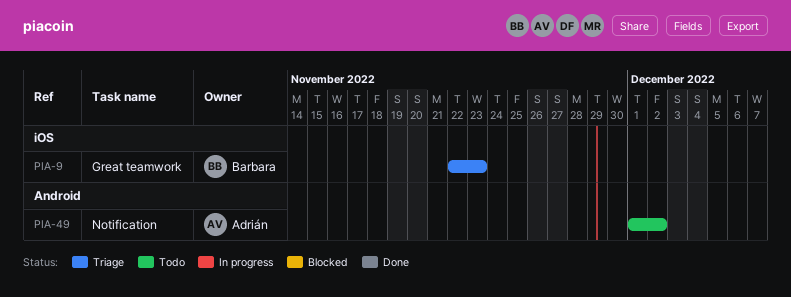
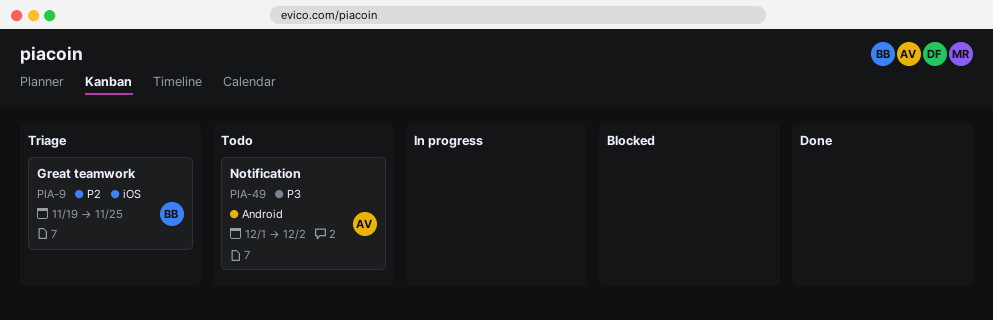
PIA-9, start: Nov 22 -> Nov 19
PIA-9, due: Nov 23 -> Nov 25

